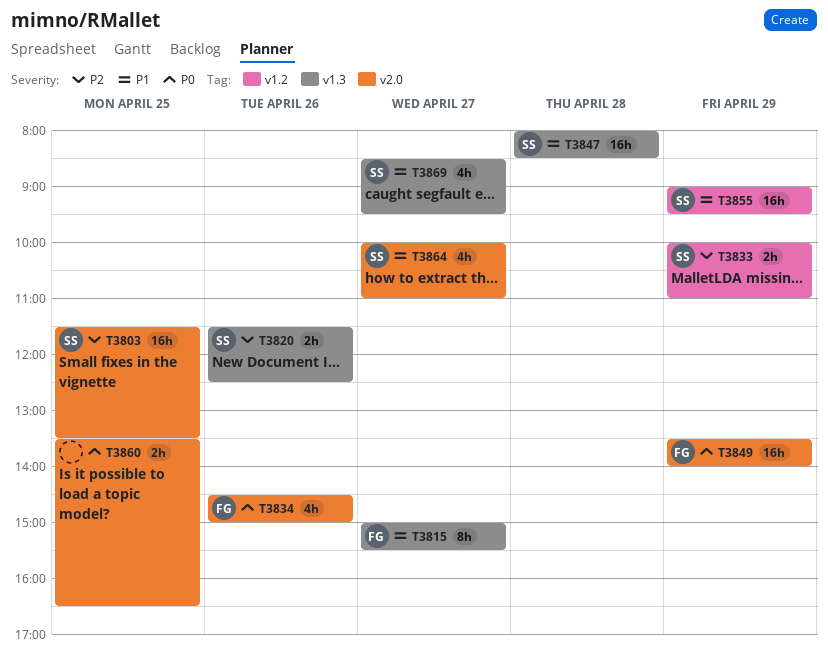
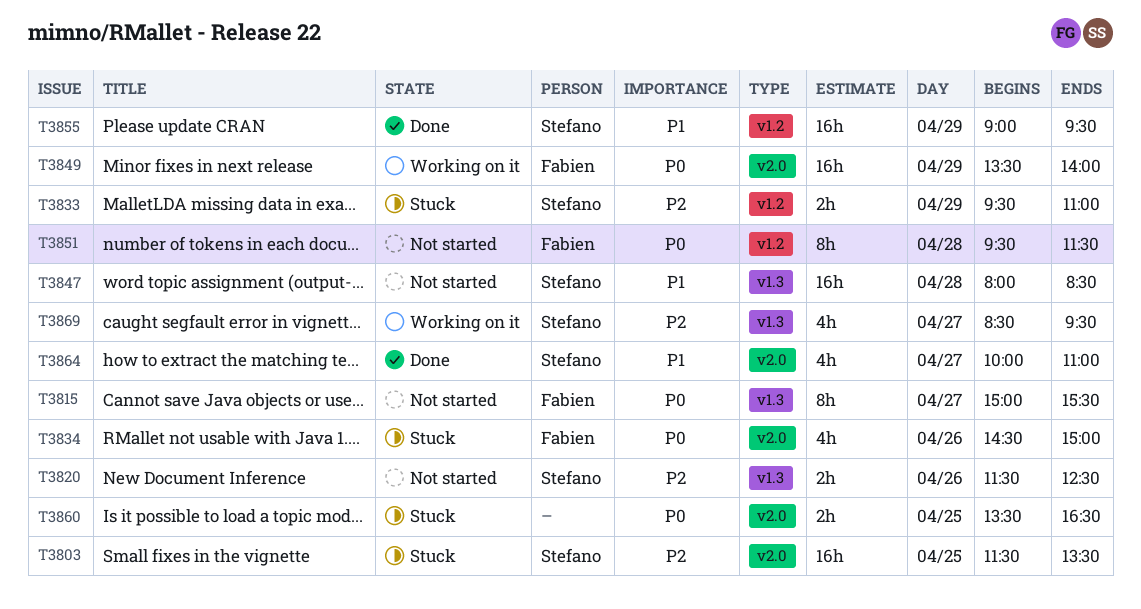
T3815, priority: P1 -> P0
T3833, begins: 10:00 -> 09:30
T3851: none -> present
T3869, priority: P1 -> P2

